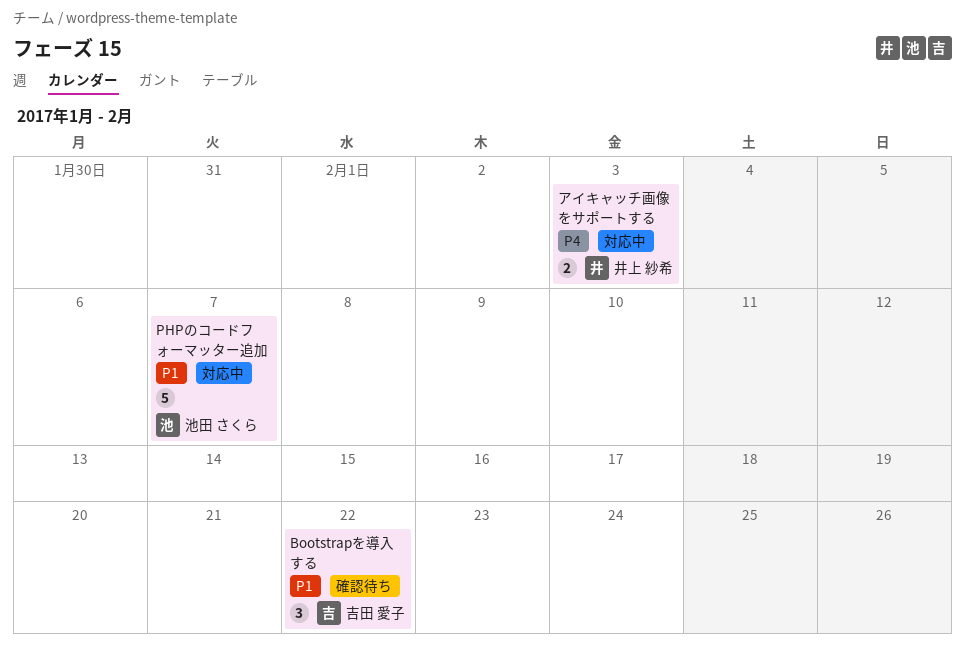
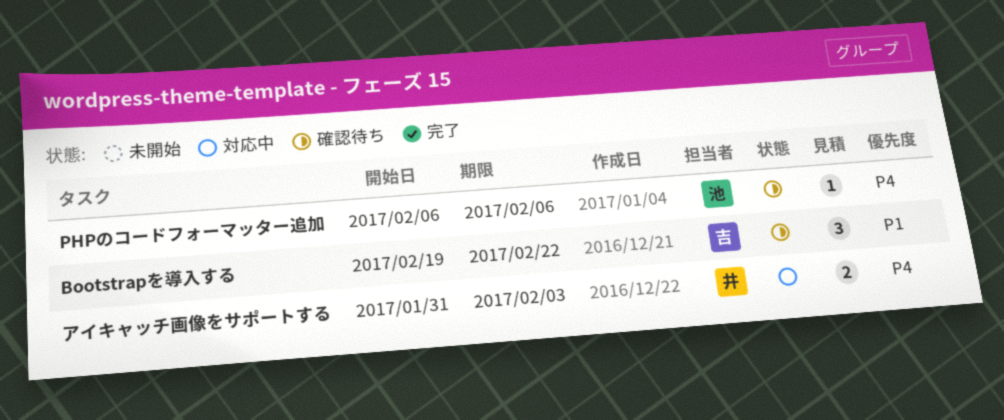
PHPのコードフォーマッター追加, status: 対応中 -> 確認待ち
PHPのコードフォーマッター追加, priority: P1 -> P4
PHPのコードフォーマッター追加, estimate: 5 -> 1
PHPのコードフォーマッター追加, due: Feb 7 -> Feb 6

